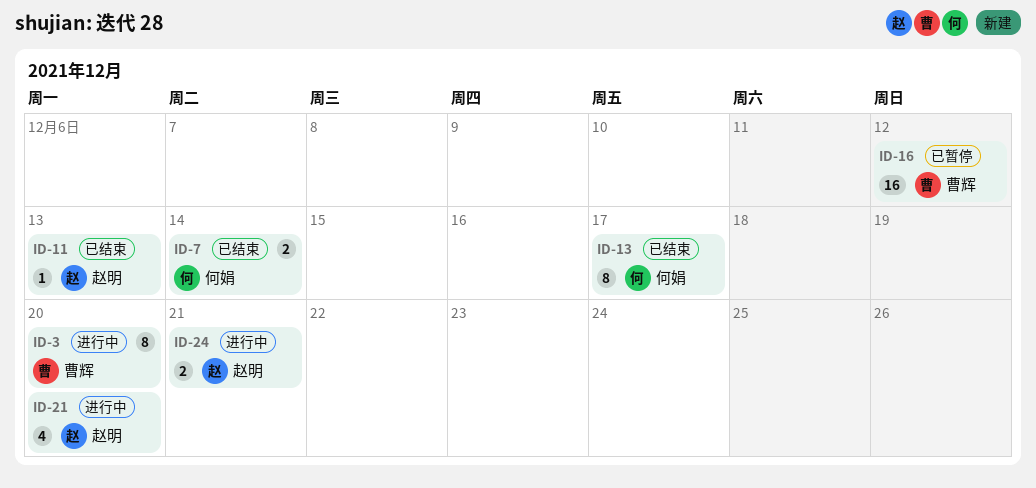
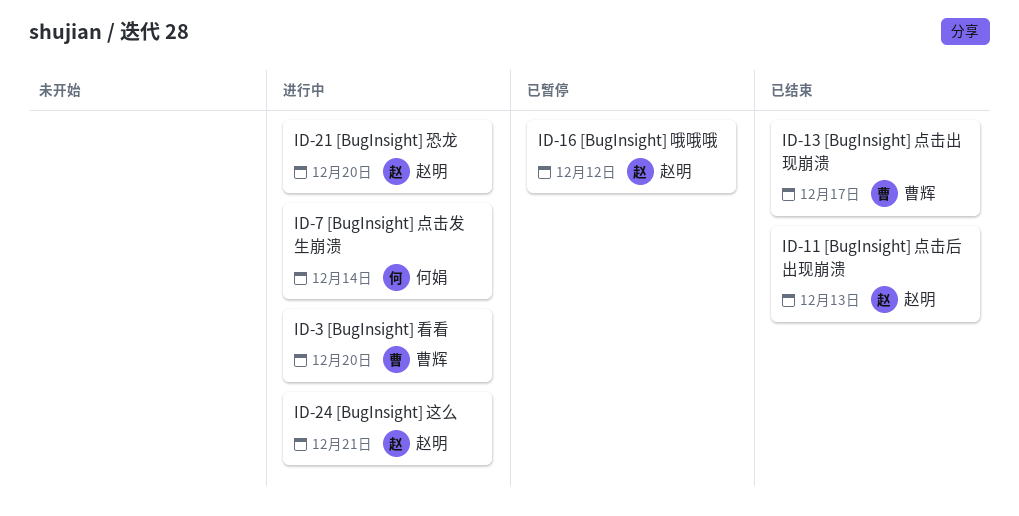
ID-7, status: 已结束 -> 进行中
ID-13, owner: 何娟 -> 曹辉
ID-16, owner: 曹辉 -> 赵明

